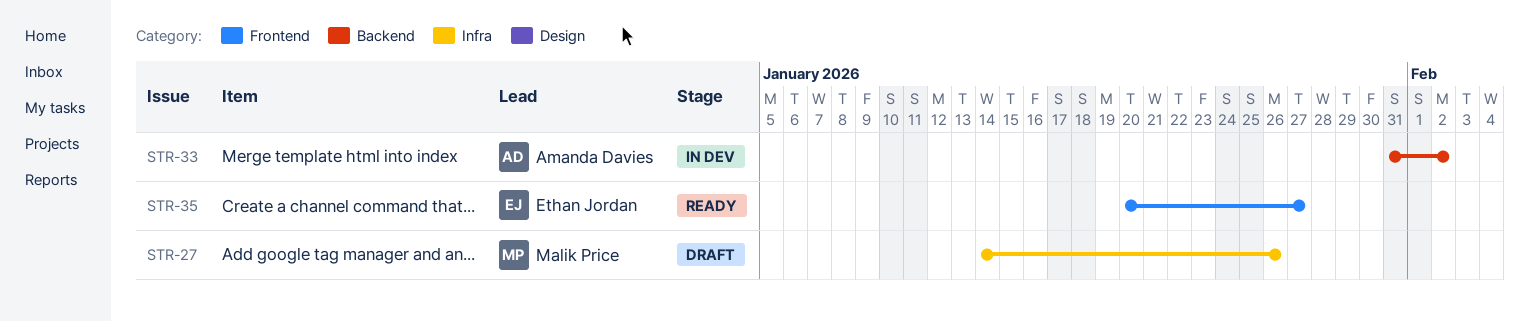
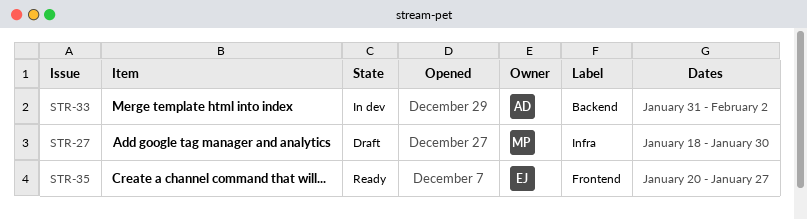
STR-27, start: Jan 14 -> Jan 18
STR-27, due: Jan 26 -> Jan 30

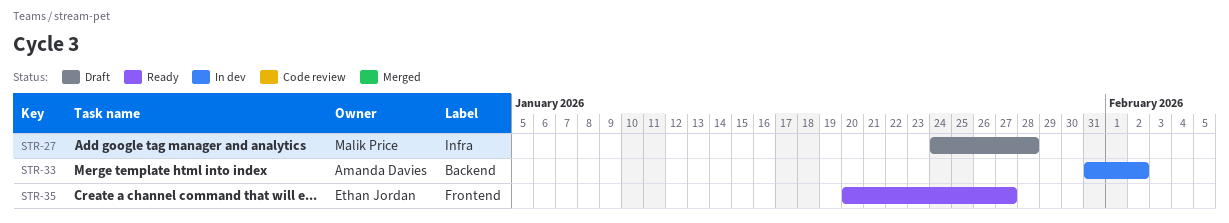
STR-27, start: Jan 18 -> Jan 24
STR-27, due: Jan 30 -> Jan 28

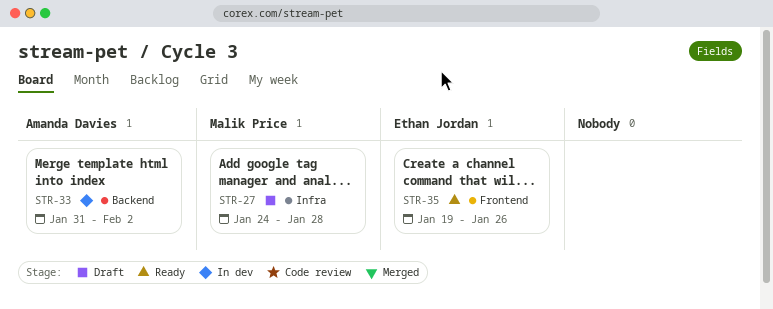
STR-35, start: Jan 20 -> Jan 19
STR-35, due: Jan 27 -> Jan 26

